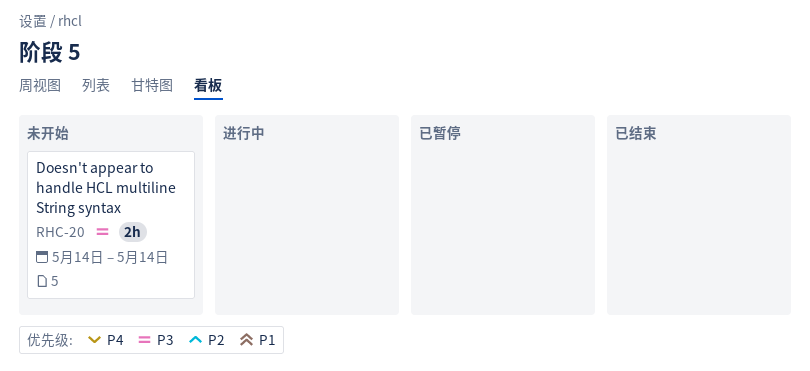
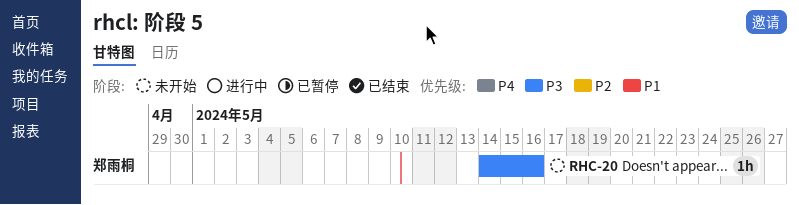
RHC-20, estimate: 2h -> 1h
RHC-20, due: May 14 -> May 16

